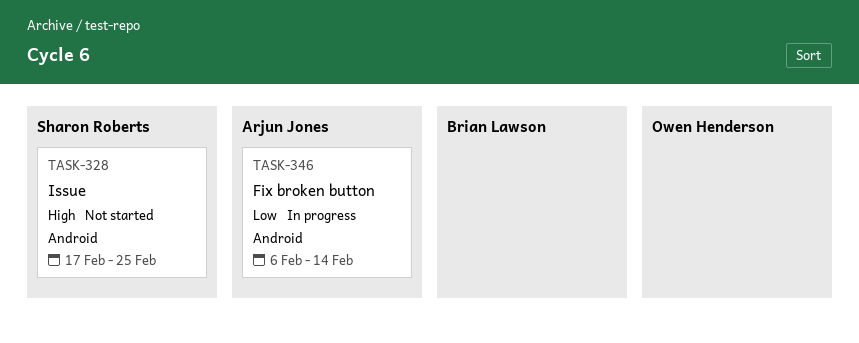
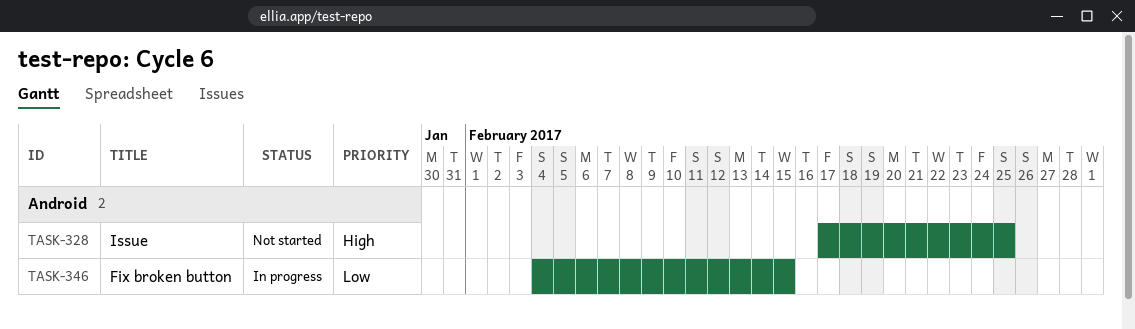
TASK-346, start: Feb 6 -> Feb 4
TASK-346, due: Feb 14 -> Feb 15

